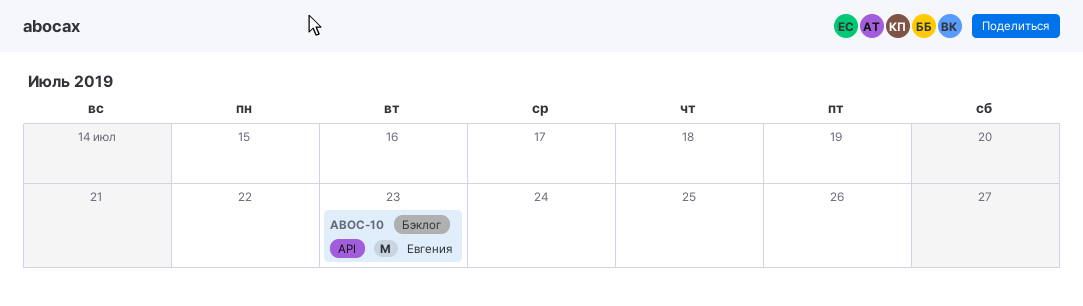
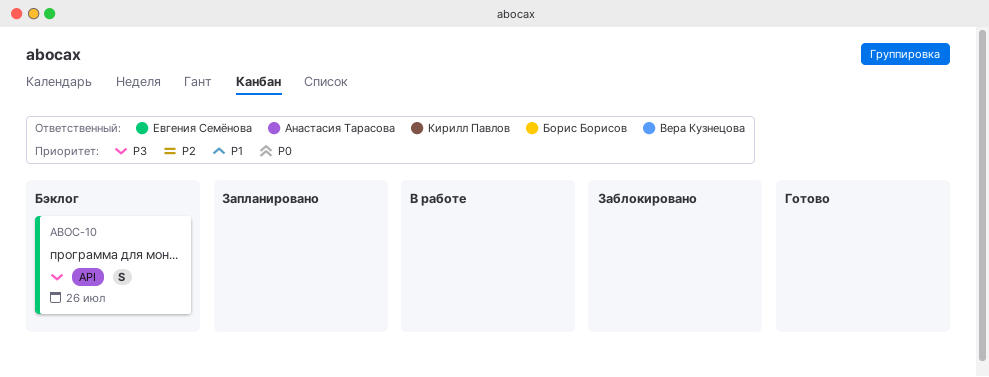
ABOC-10, estimate: M -> S
ABOC-10, due: Jul 23 -> Jul 26

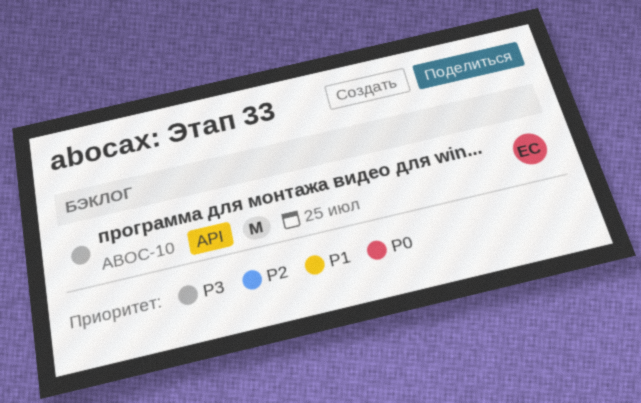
ABOC-10, estimate: S -> M
ABOC-10, due: Jul 26 -> Jul 25

